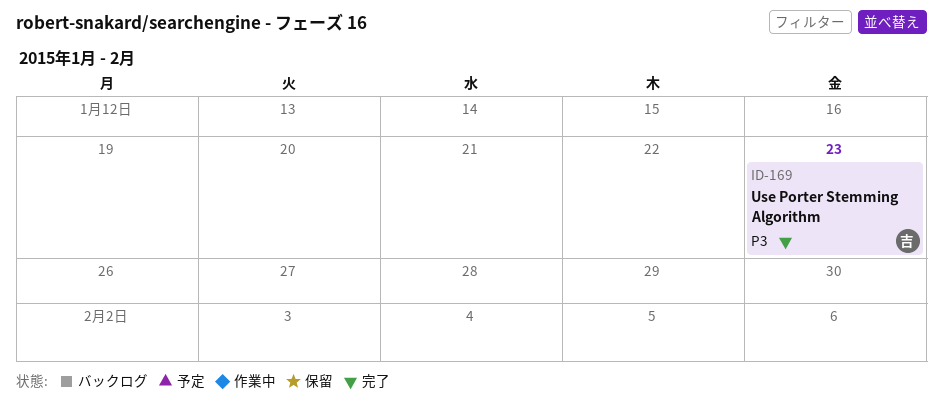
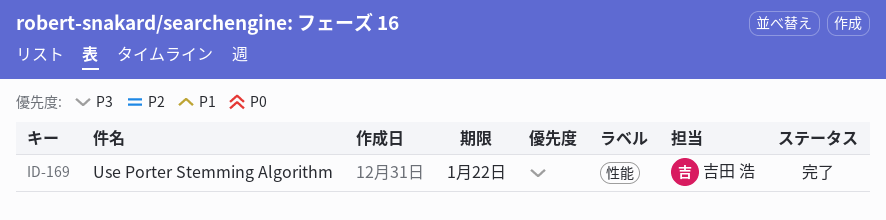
ID-169, due: Jan 23 -> Jan 22

